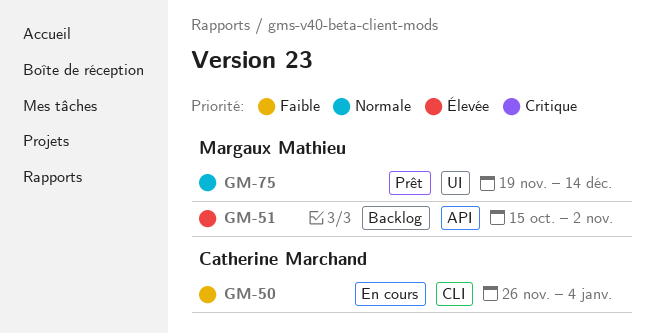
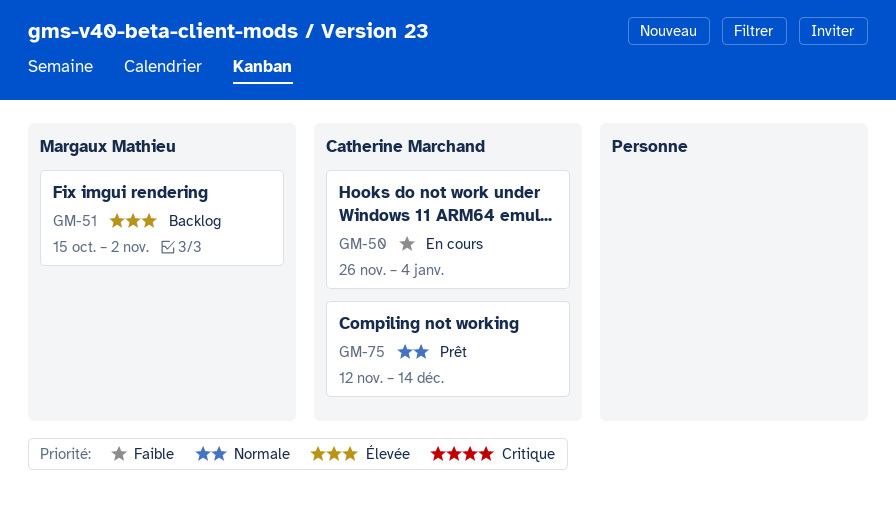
GM-75, owner: Margaux Mathieu -> Catherine Marchand
GM-75, start: Nov 19 -> Nov 12

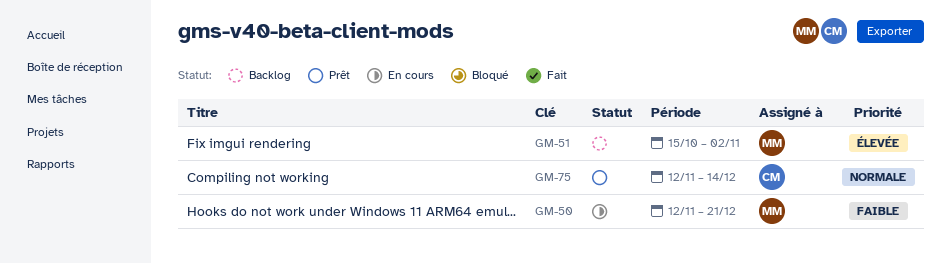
GM-50, owner: Catherine Marchand -> Margaux Mathieu
GM-50, start: Nov 26 -> Nov 12
GM-50, due: Jan 4 -> Dec 21

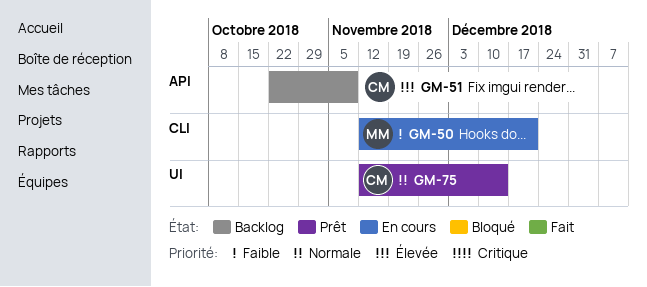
GM-51, owner: MM -> CM
GM-51, start: Oct 15 -> Oct 22
GM-51, due: Nov 2 -> Nov 9

